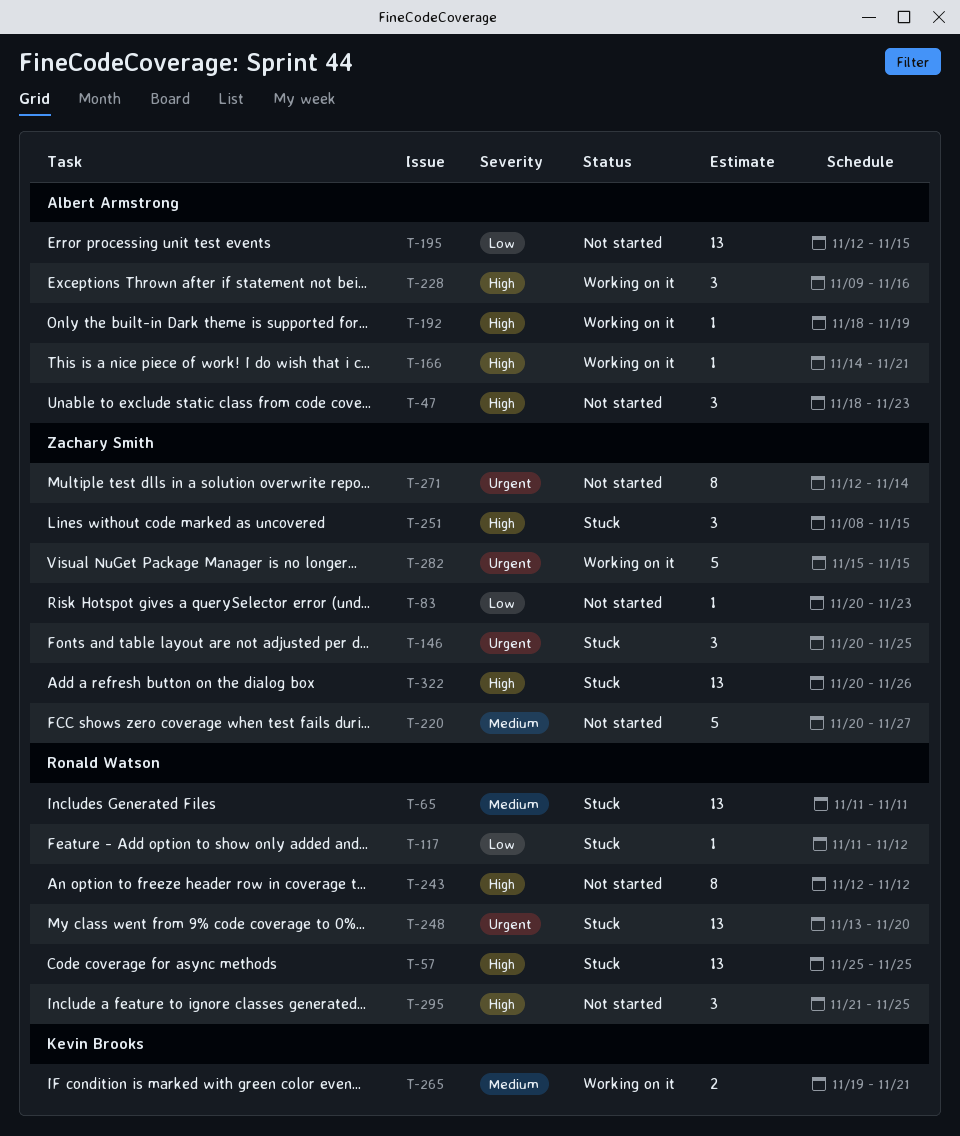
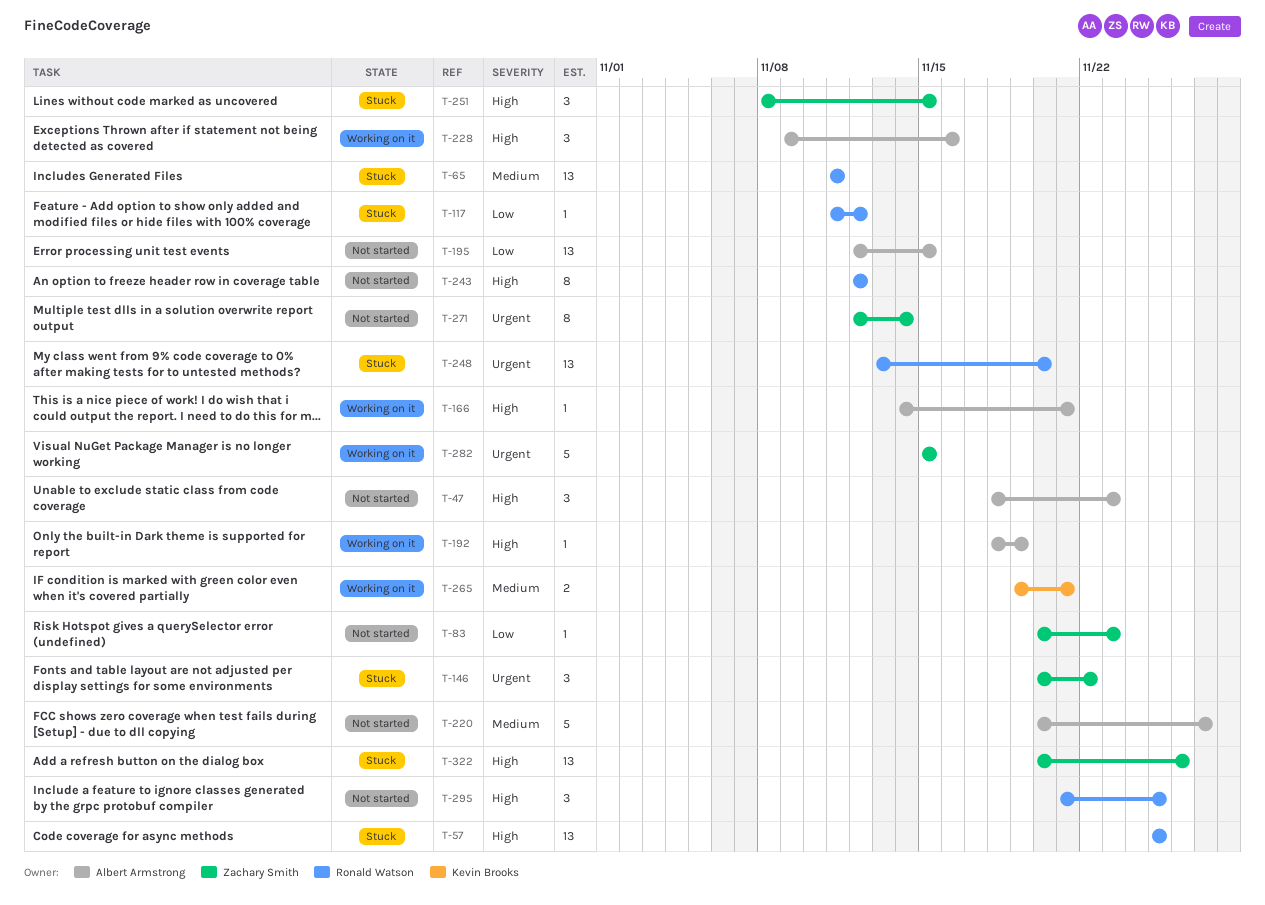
T-146, due: Nov 25 -> Nov 22
T-220, owner: Zachary Smith -> Albert Armstrong

